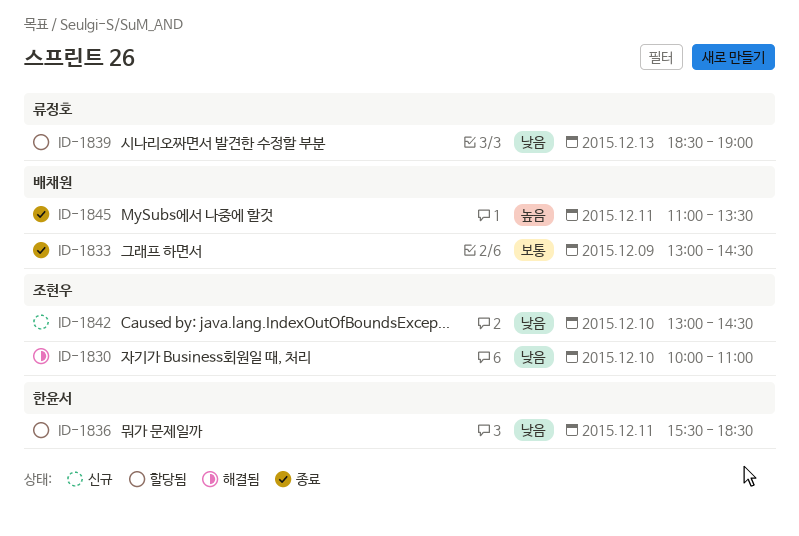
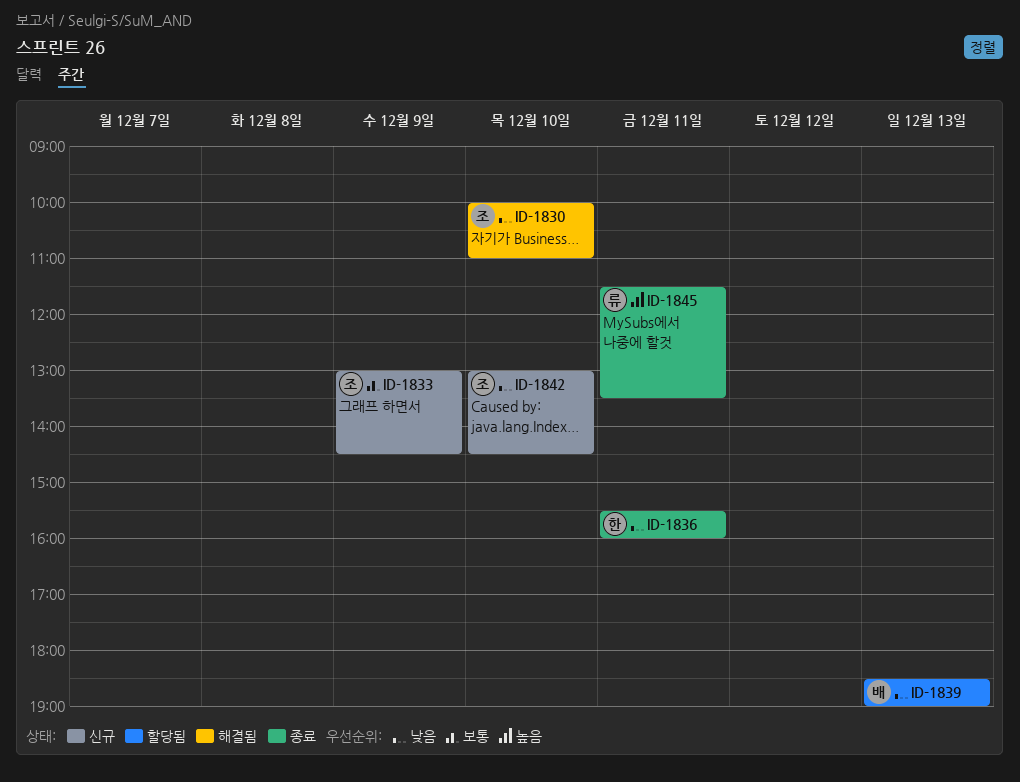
ID-1833, status: 종료 -> 신규
ID-1833, owner: 배채원 -> 조현우
ID-1836, status: 할당됨 -> 종료
ID-1836, ends: 18:30 -> 16:00
ID-1839, owner: 류정호 -> 배채원
ID-1845, owner: 배채원 -> 류정호
ID-1845, begins: 11:00 -> 11:30

